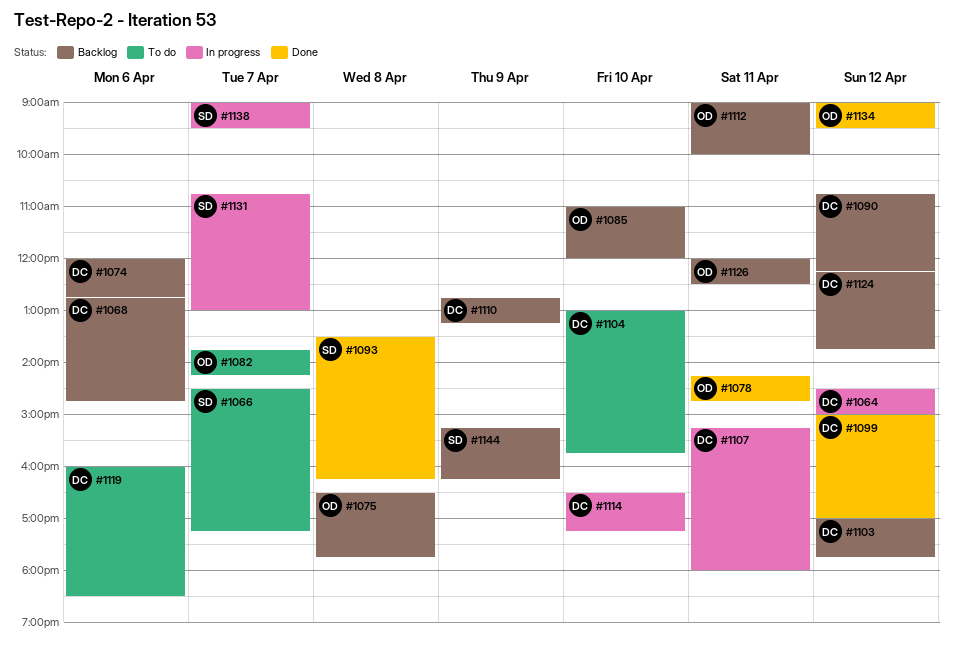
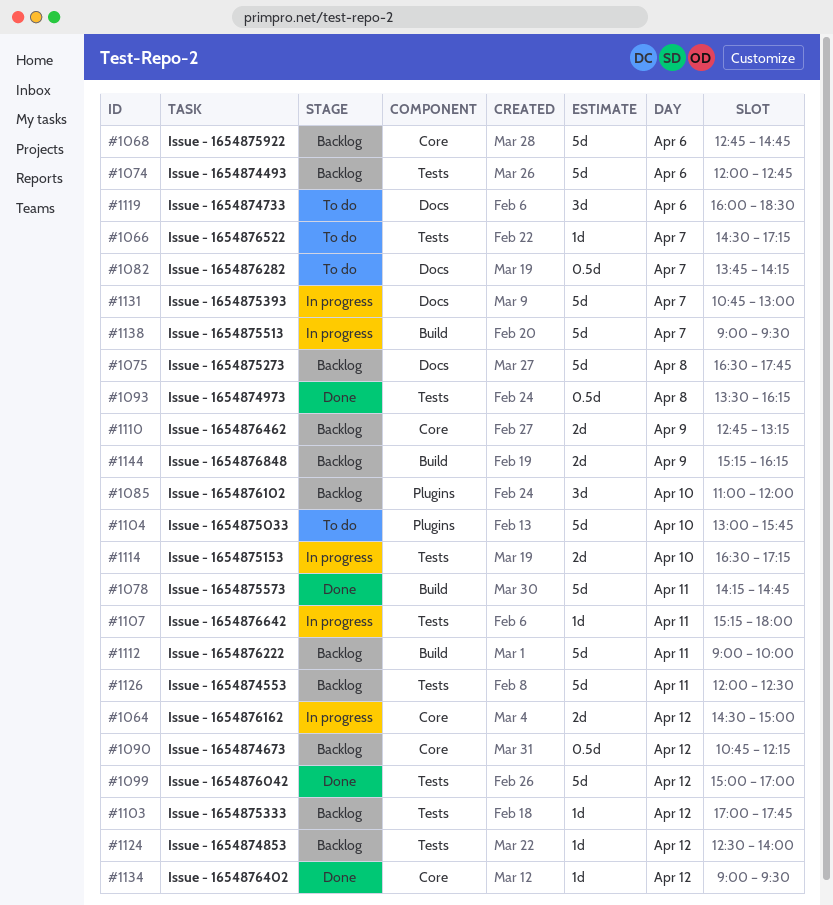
#1124, begins: 12:15 -> 12:30
#1124, ends: 13:45 -> 14:00

